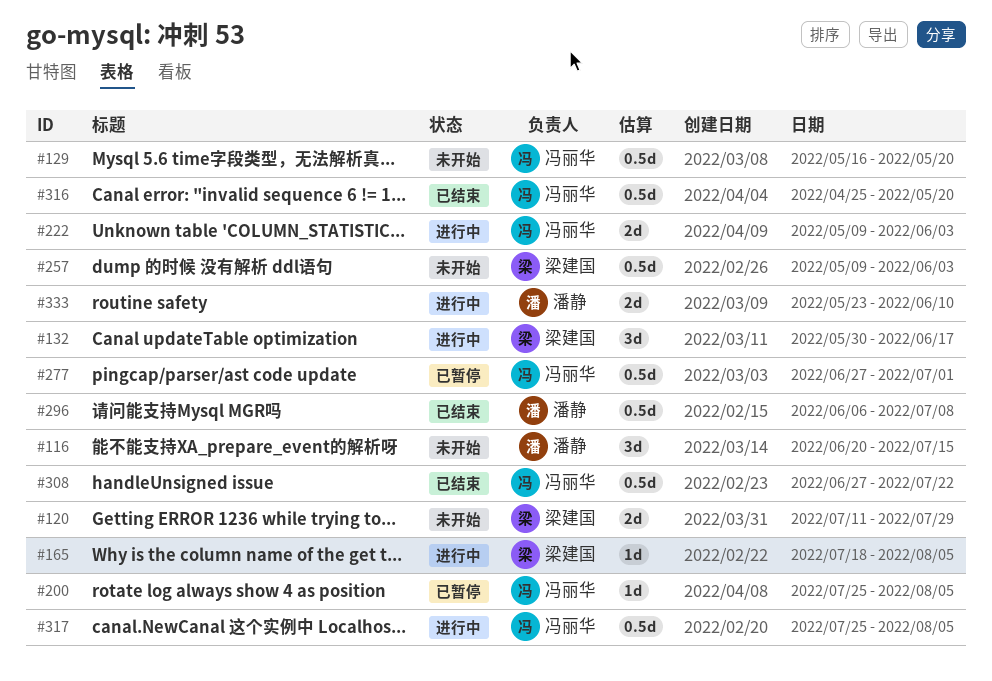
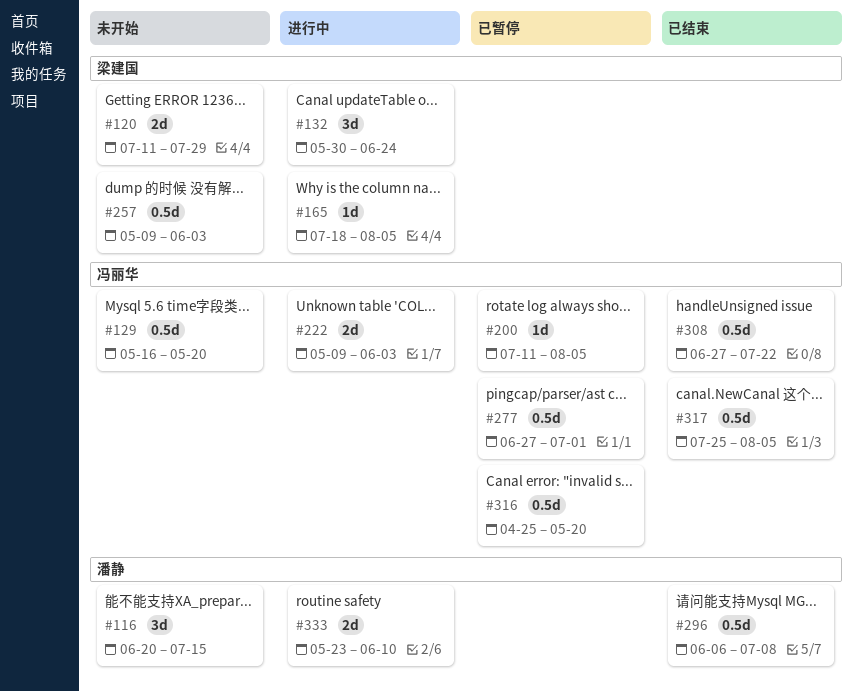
#132, due: Jun 17 -> Jun 24
#200, start: Jul 25 -> Jul 11
#316, status: 已结束 -> 已暂停
#317, status: 进行中 -> 已结束

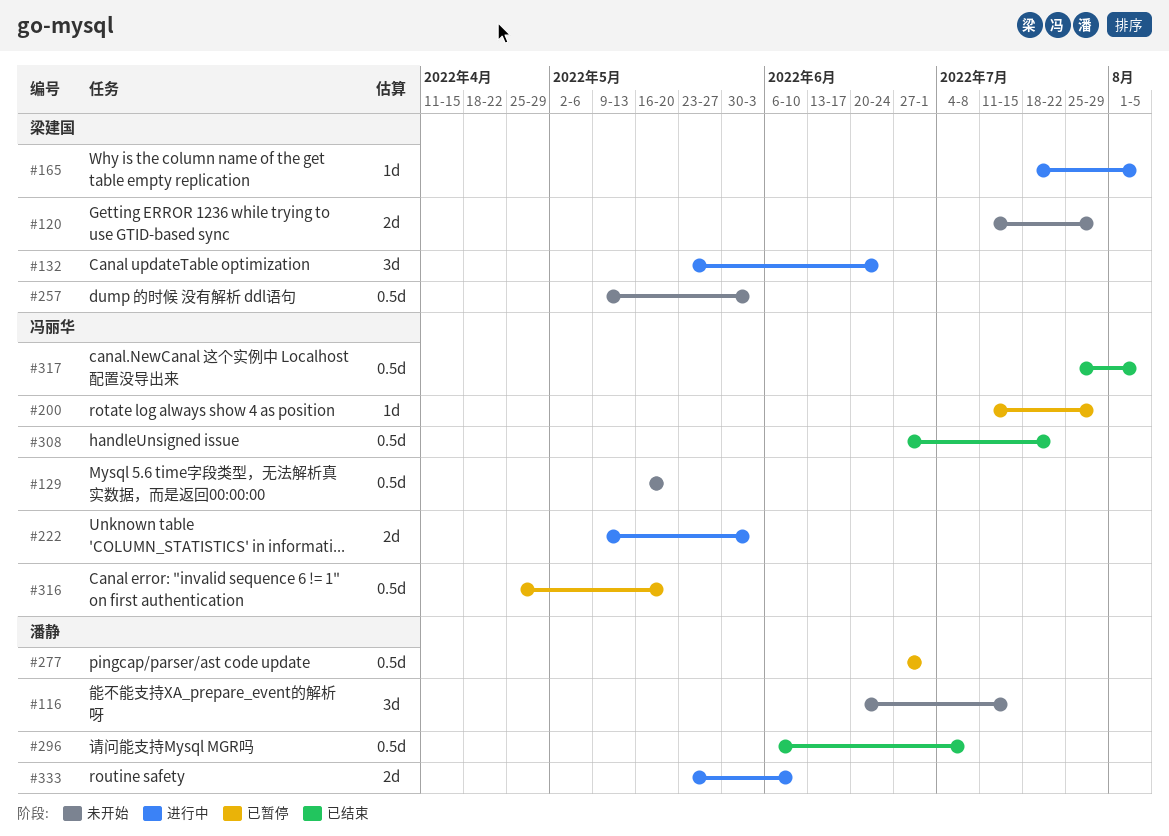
#132, start: May 30 -> May 23
#200, due: Aug 5 -> Jul 29
#277, owner: 冯丽华 -> 潘静

